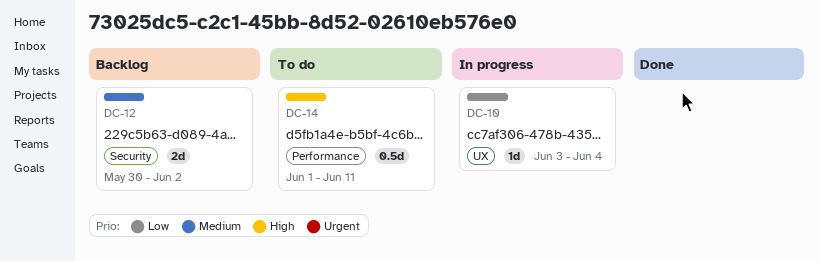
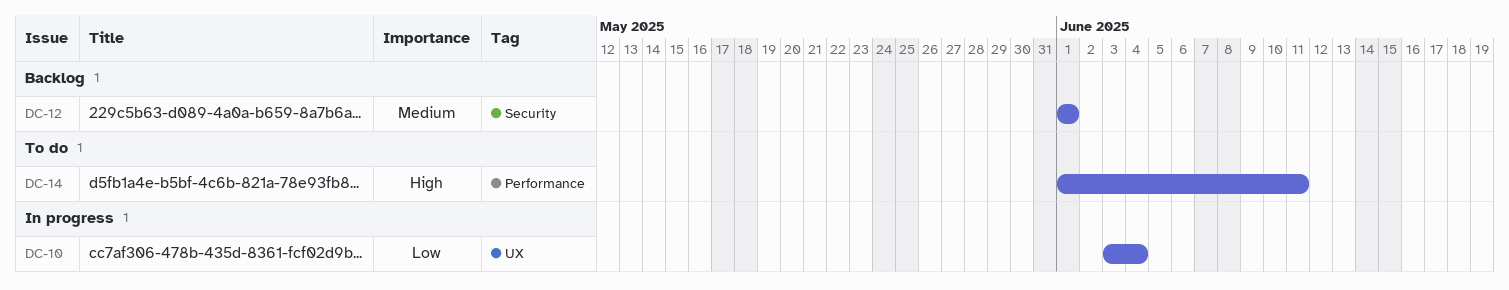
DC-12, start: May 30 -> Jun 1
DC-12, due: Jun 2 -> Jun 1

